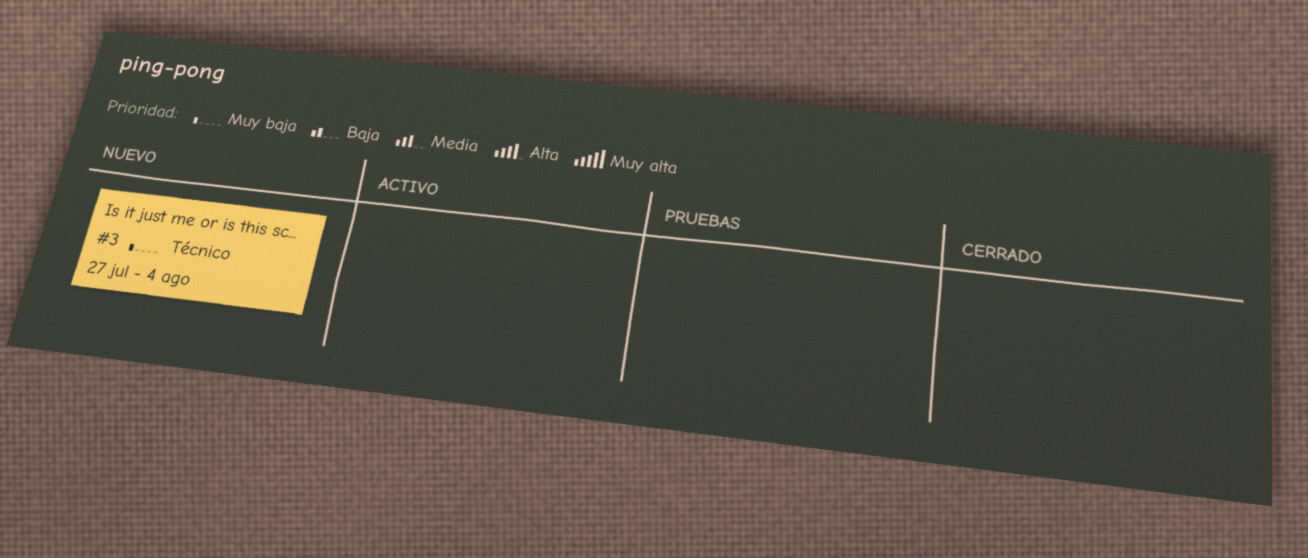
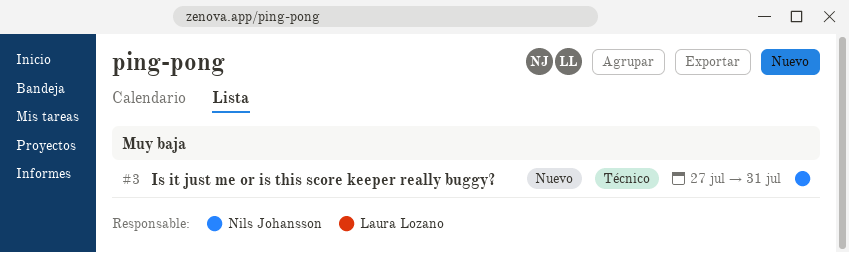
#3, due: Aug 4 -> Jul 31

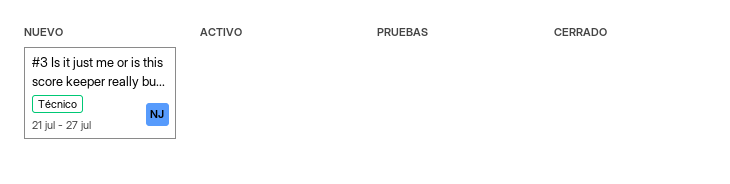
#3, start: Jul 27 -> Jul 21
#3, due: Jul 31 -> Jul 27

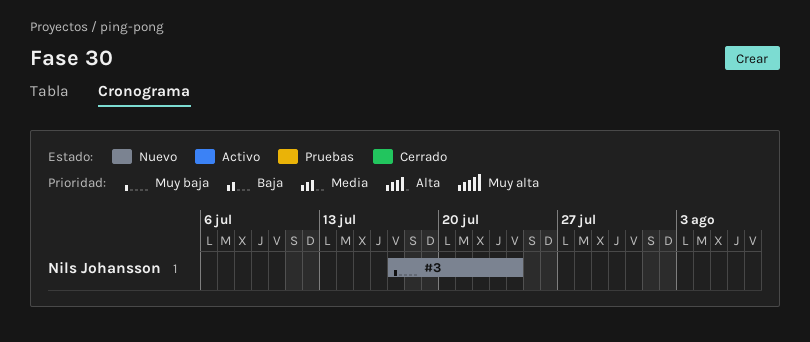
#3, start: Jul 21 -> Jul 17
#3, due: Jul 27 -> Jul 24

